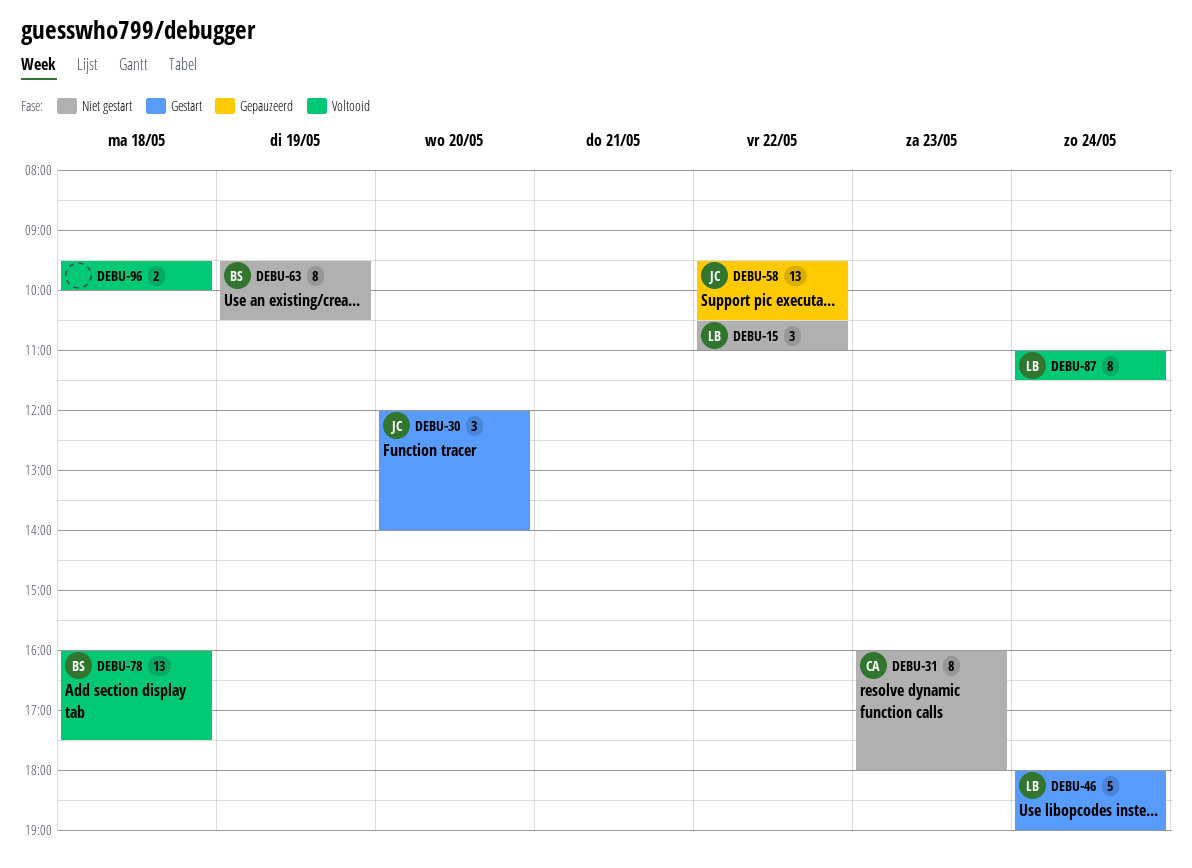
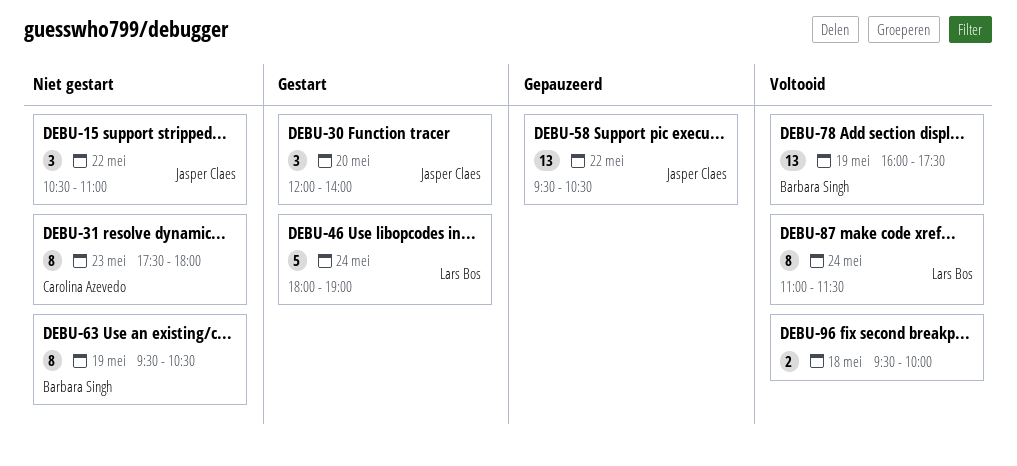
DEBU-15, owner: Lars Bos -> Jasper Claes
DEBU-31, begins: 16:00 -> 17:30
DEBU-78, day: May 18 -> May 19

